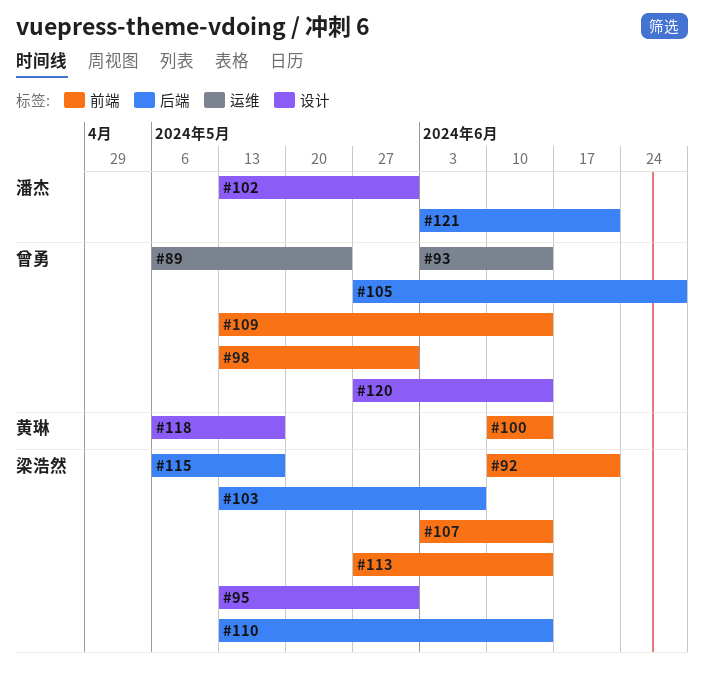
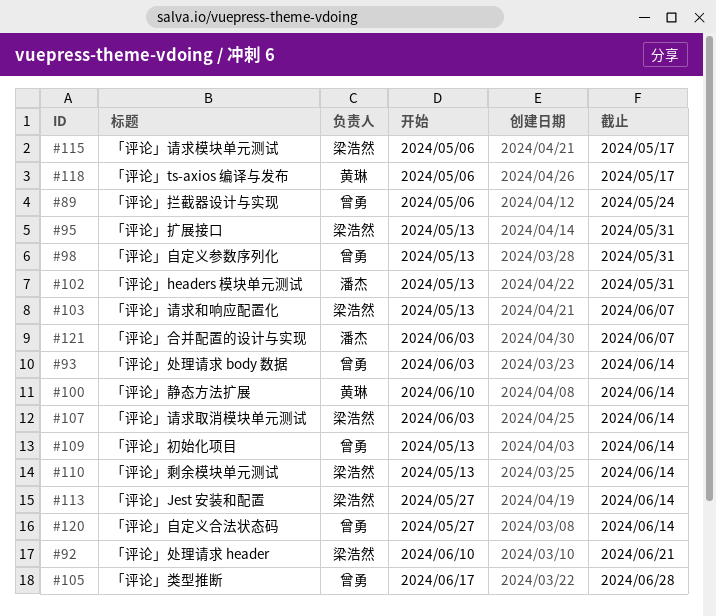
#105, start: May 27 -> Jun 17
#121, due: Jun 21 -> Jun 7

